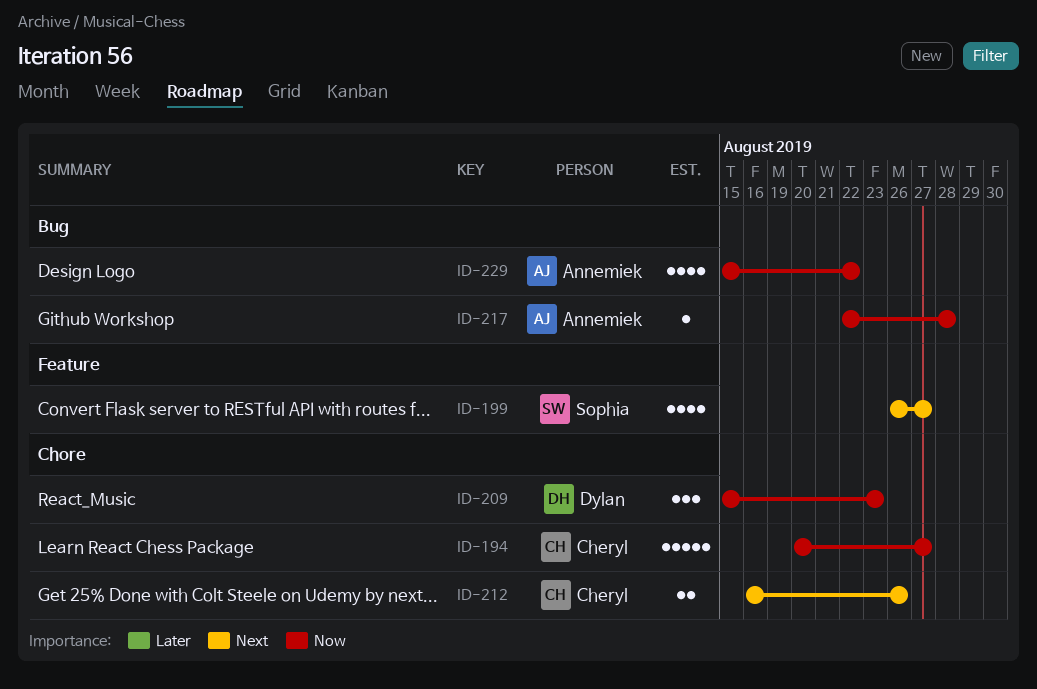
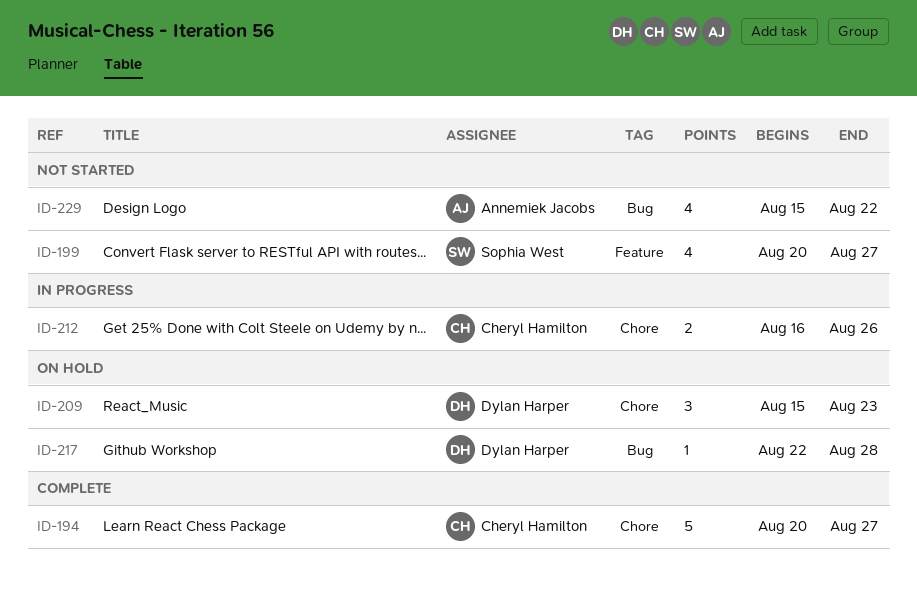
ID-199, start: Aug 26 -> Aug 20
ID-217, owner: Annemiek Jacobs -> Dylan Harper

